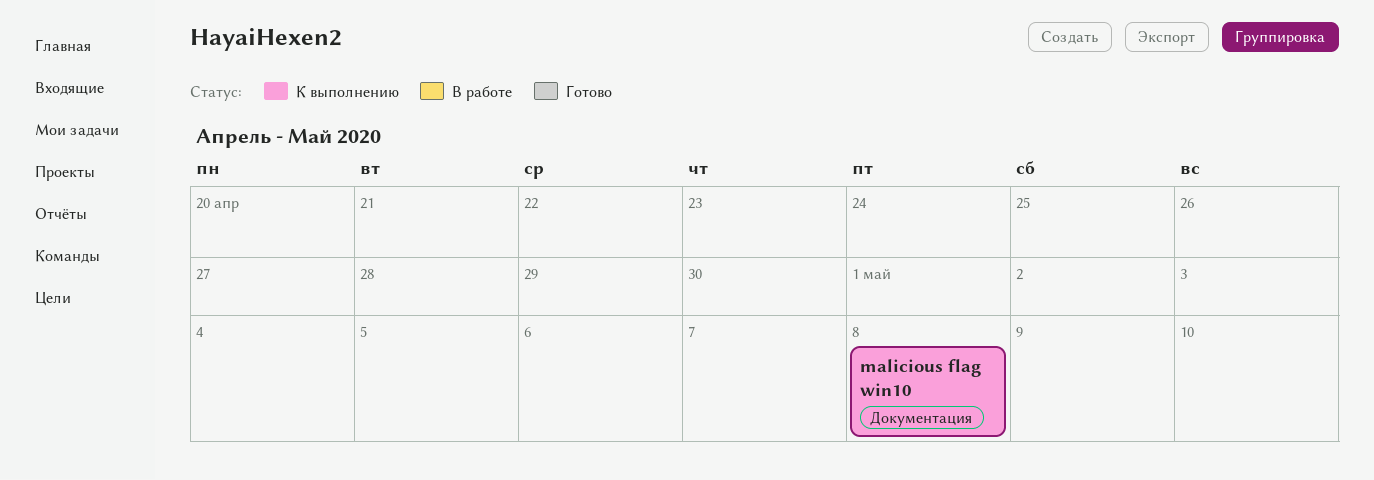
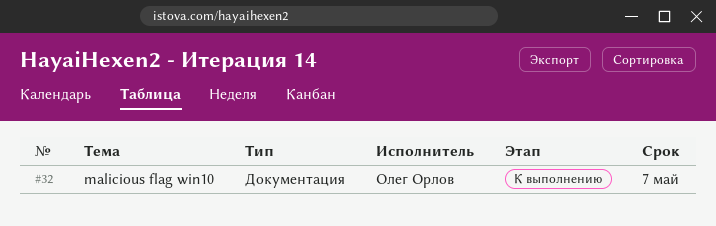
malicious flag win10, due: May 8 -> May 7

